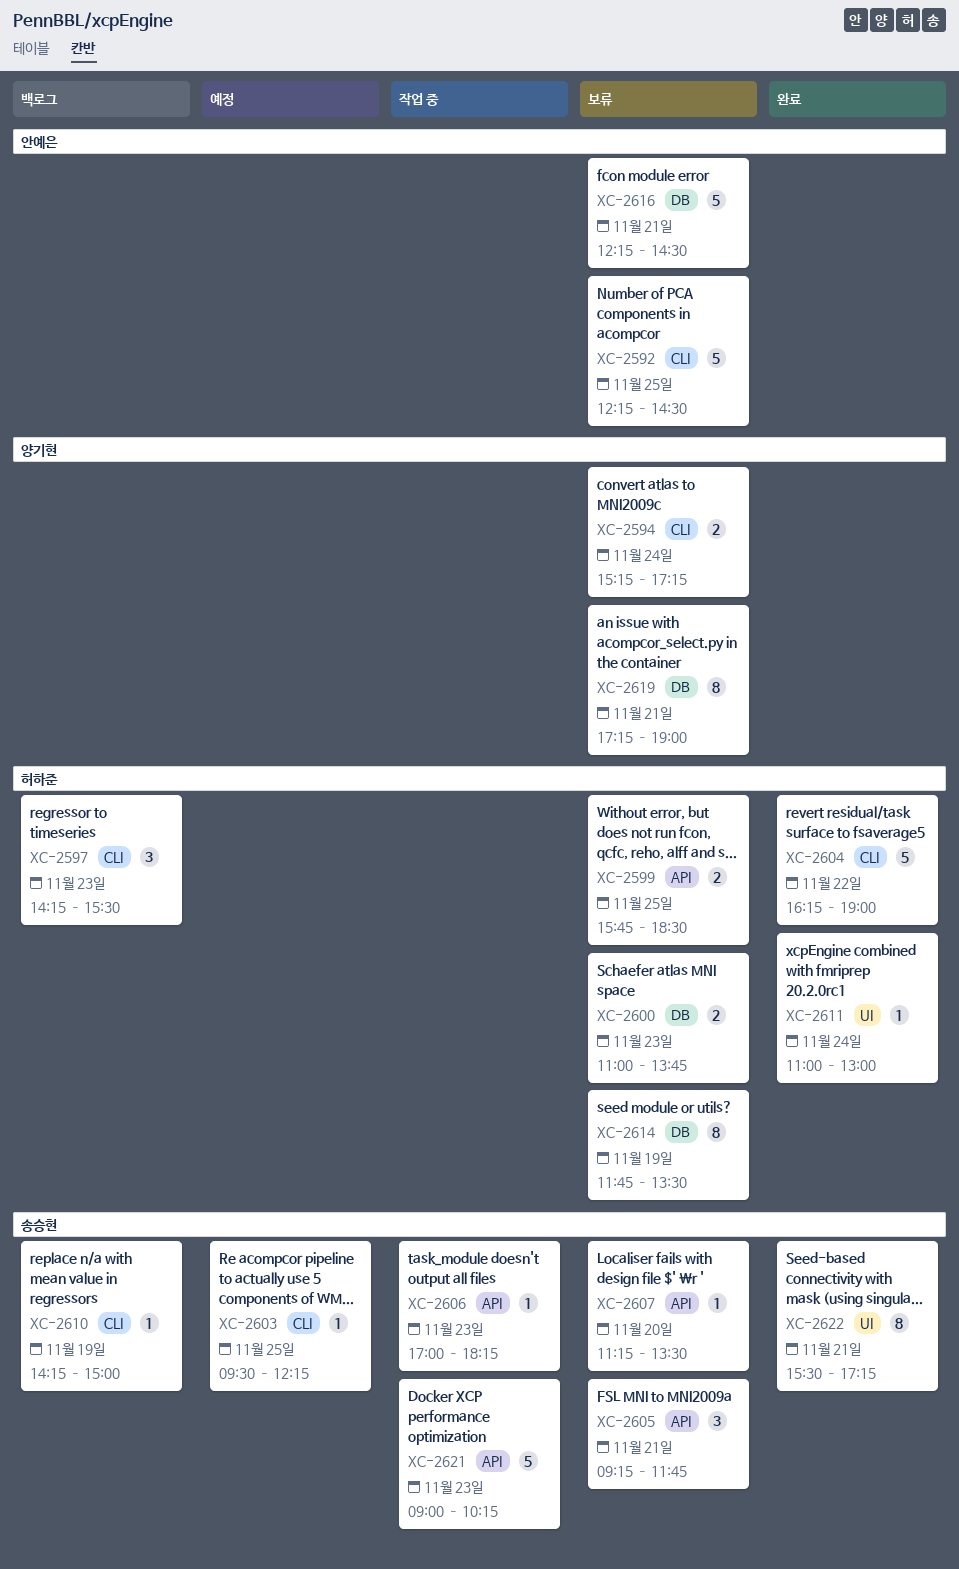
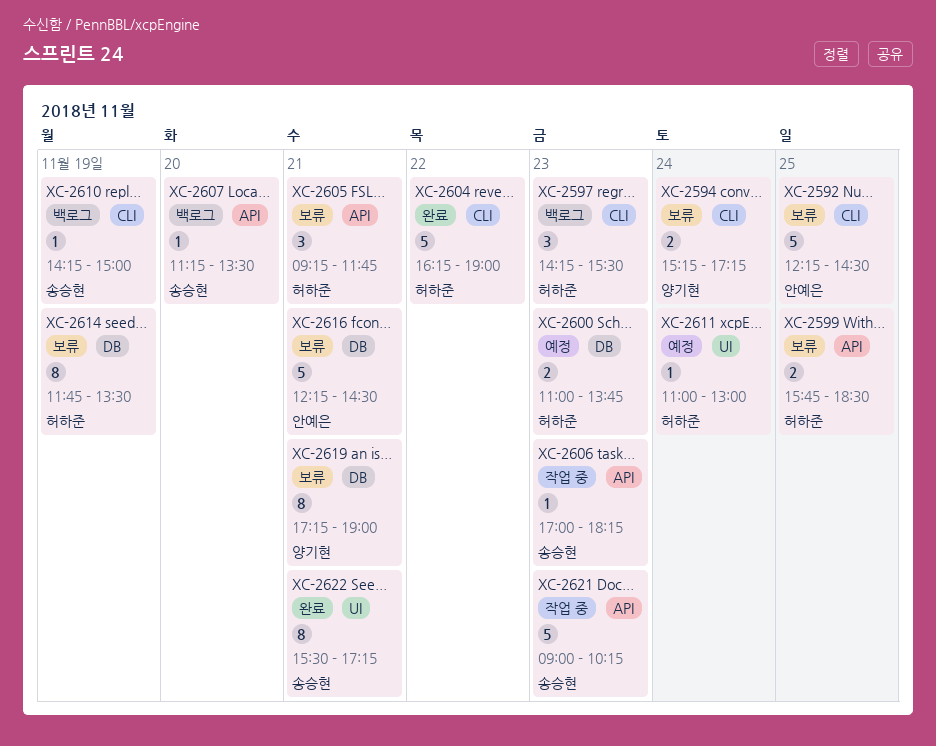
XC-2600, status: 보류 -> 예정
XC-2603: present -> none
XC-2605, owner: 송승현 -> 허하준
XC-2607, status: 보류 -> 백로그
XC-2611, status: 완료 -> 예정

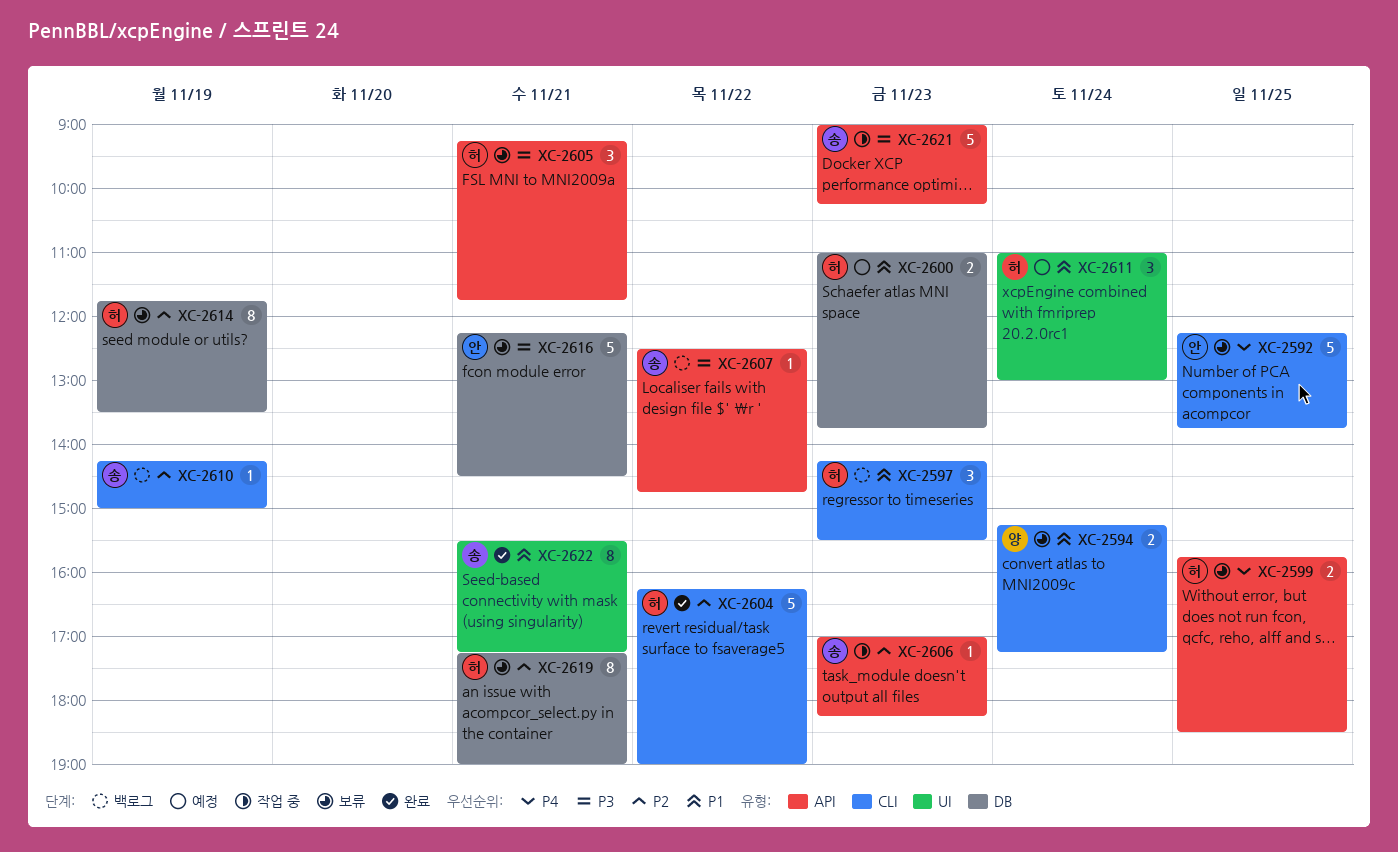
XC-2592, ends: 14:30 -> 13:45
XC-2607, day: Nov 20 -> Nov 22
XC-2607, begins: 11:15 -> 12:30
XC-2607, ends: 13:30 -> 14:45
XC-2611, estimate: 1 -> 3
XC-2619, owner: 양기현 -> 허하준

